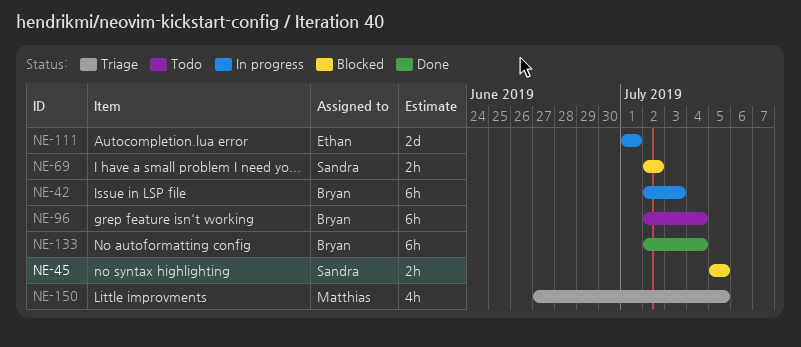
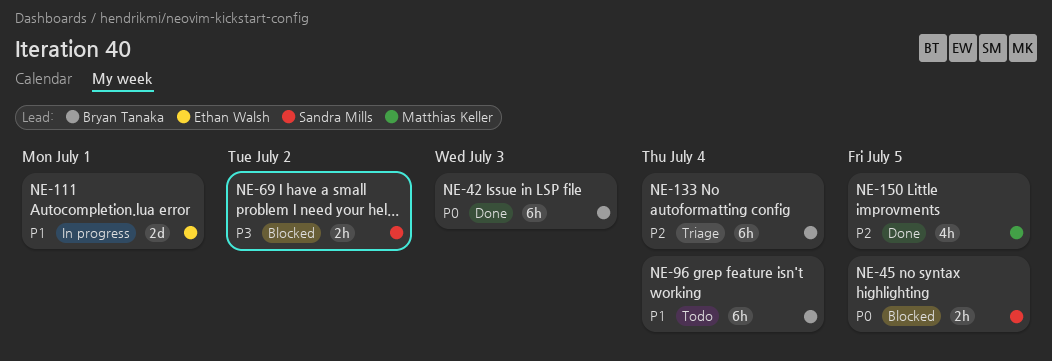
NE-42, status: In progress -> Done
NE-133, status: Done -> Triage
NE-150, status: Triage -> Done

